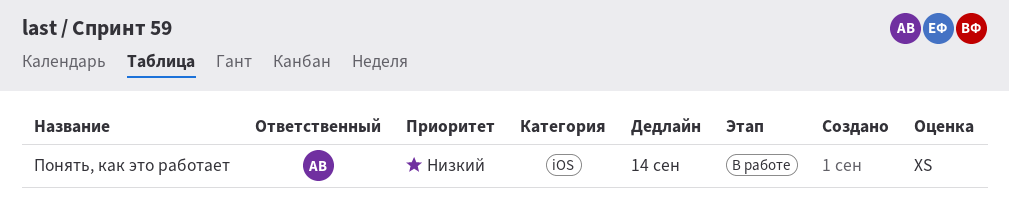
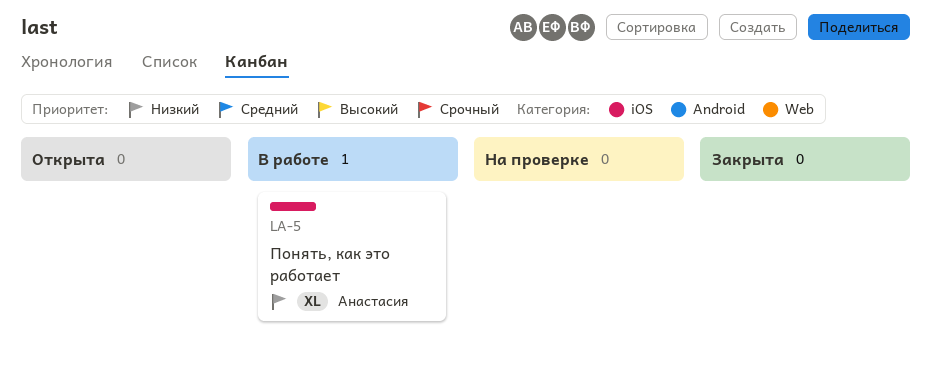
Понять, как это работает, estimate: XS -> XL

